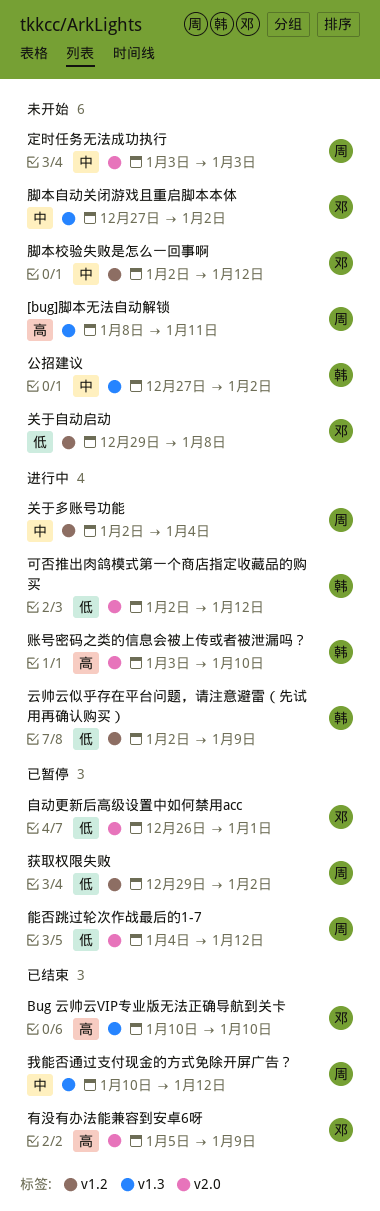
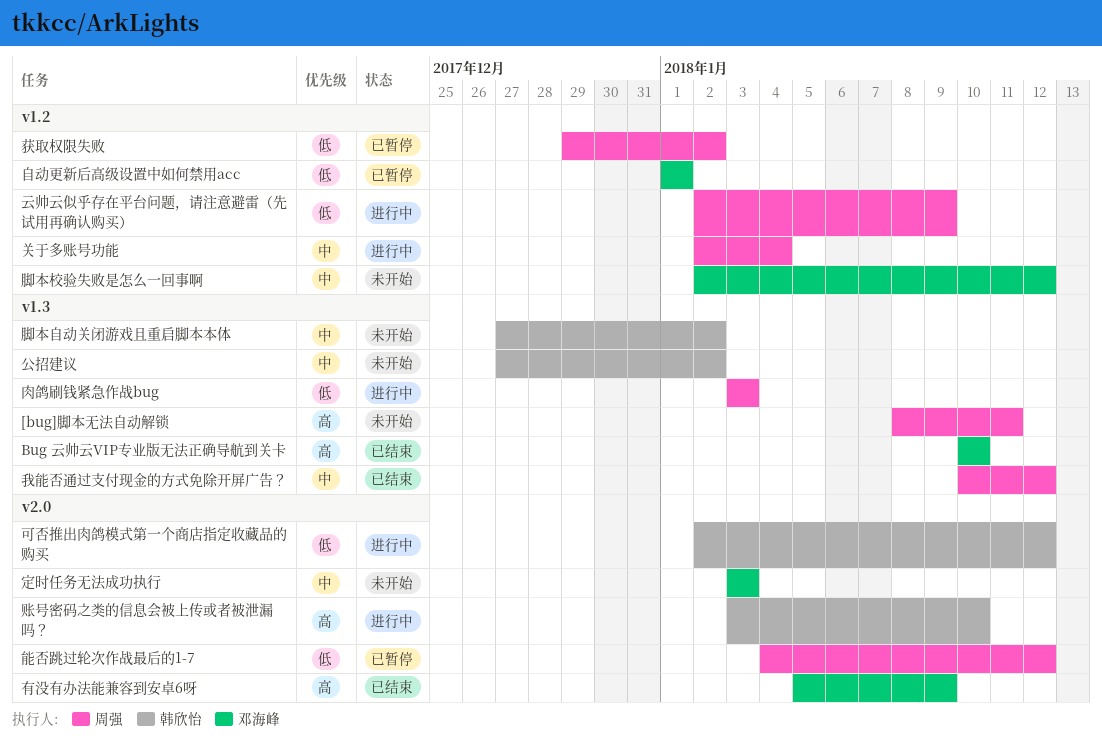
云帅云似乎存在平台问题，请注意避雷（先试用再确认购买）, owner: 韩欣怡 -> 周强
关于自动启动: present -> none
定时任务无法成功执行, owner: 周强 -> 邓海峰
肉鸽刷钱紧急作战bug: none -> present
脚本自动关闭游戏且重启脚本本体, owner: 邓海峰 -> 韩欣怡
自动更新后高级设置中如何禁用acc, label: v2.0 -> v1.2
自动更新后高级设置中如何禁用acc, start: Dec 26 -> Jan 1

